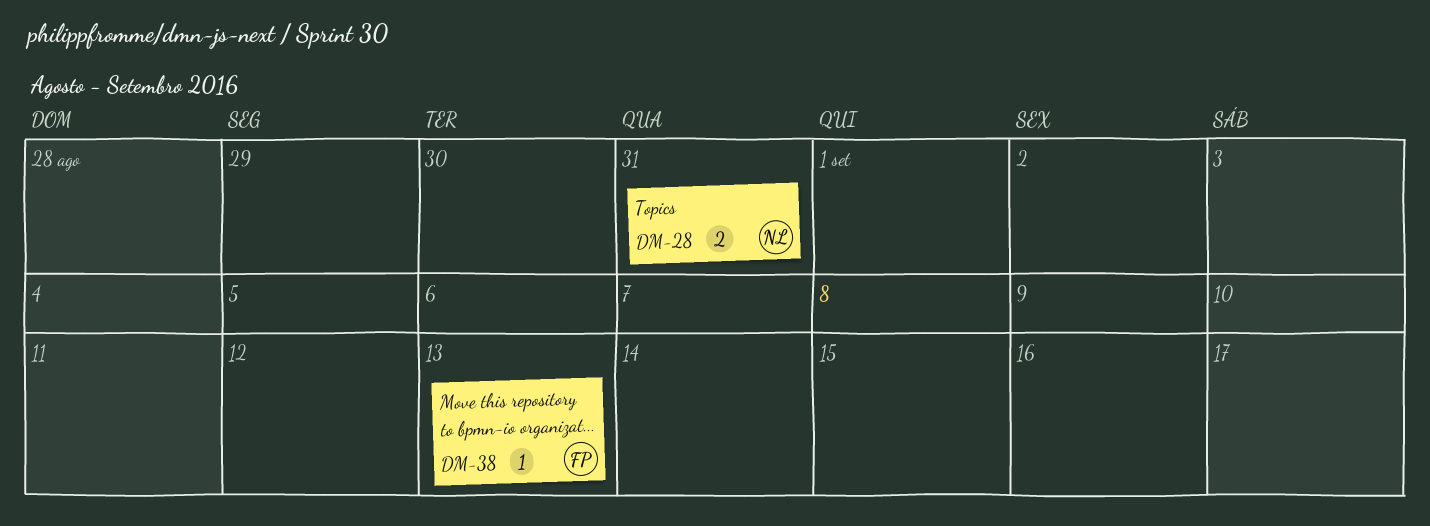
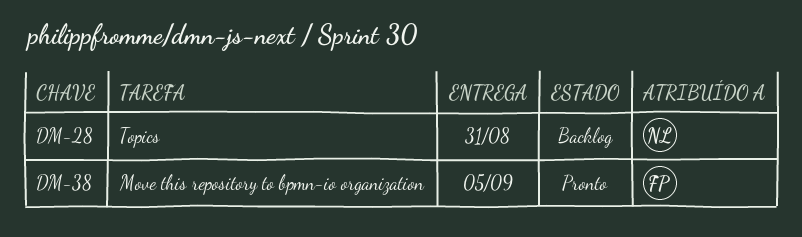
DM-38, due: Sep 13 -> Sep 5

